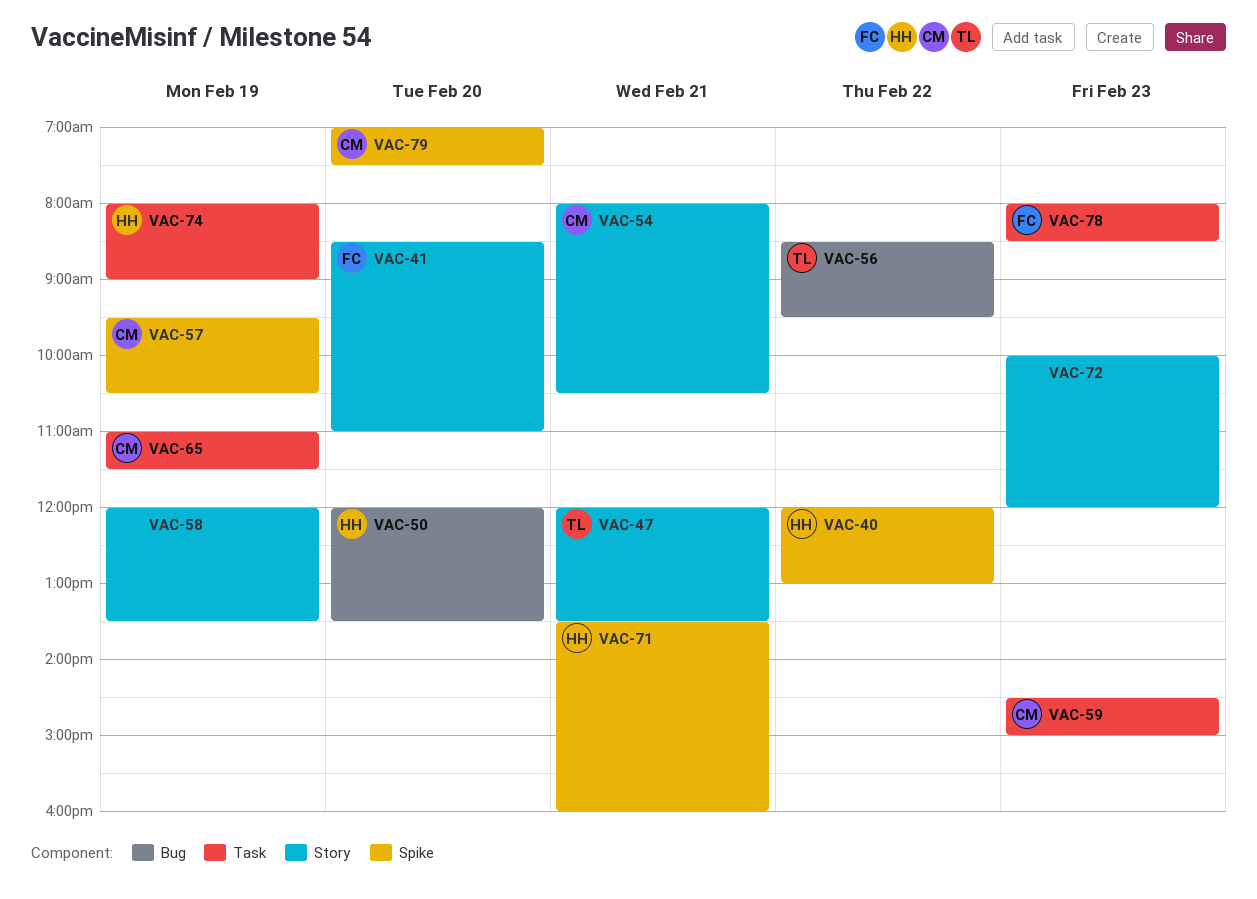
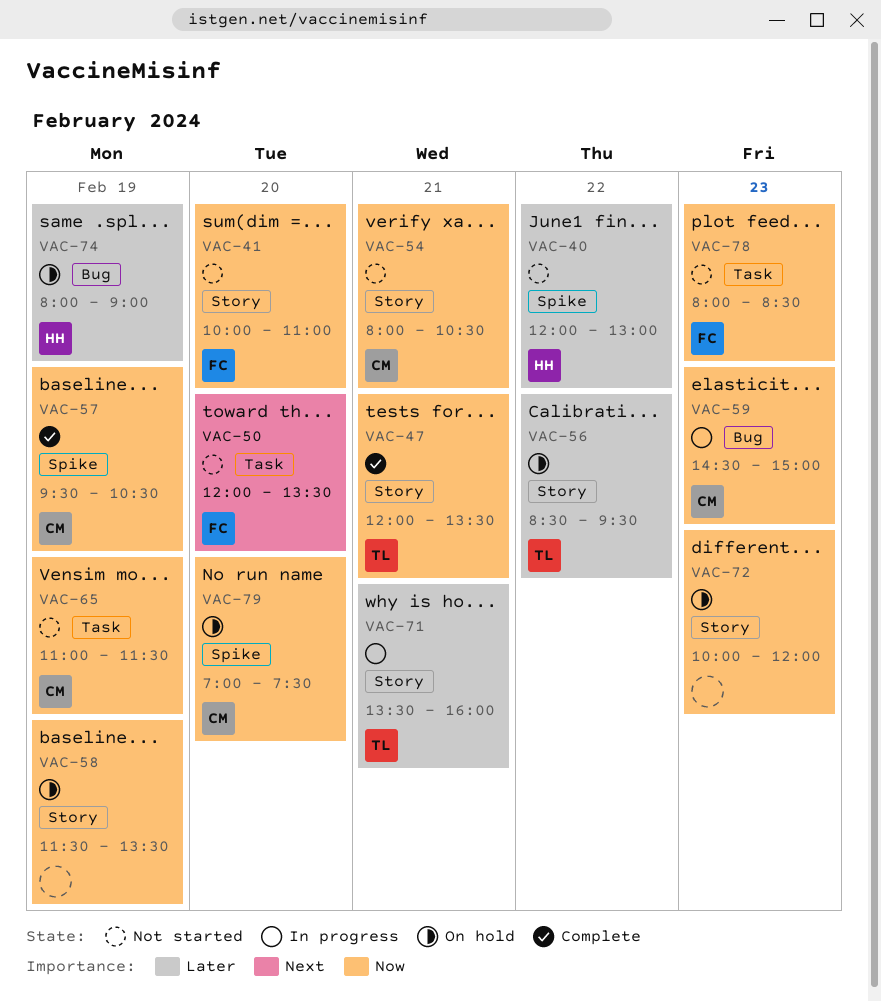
VAC-41, begins: 08:30 -> 10:00
VAC-50, owner: HH -> FC
VAC-50, label: Bug -> Task
VAC-56, label: Bug -> Story
VAC-58, begins: 12:00 -> 11:30
VAC-59, label: Task -> Bug
VAC-71, owner: HH -> TL
VAC-71, label: Spike -> Story
VAC-74, label: Task -> Bug

